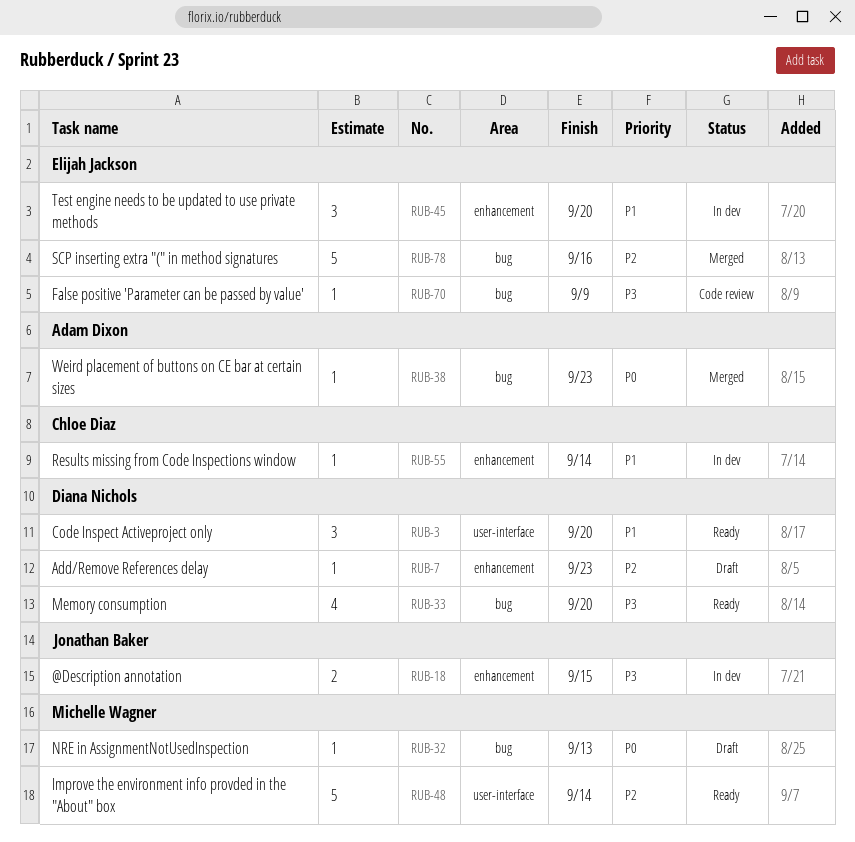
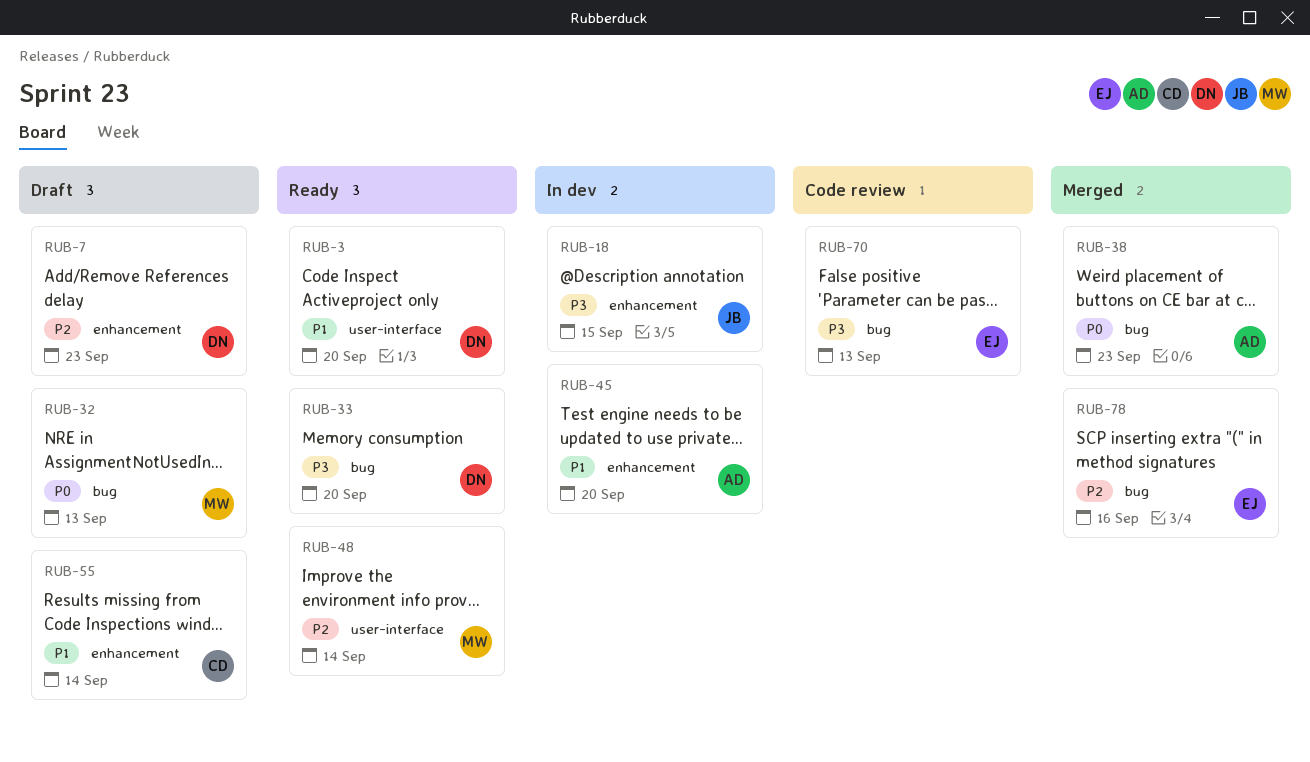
RUB-45, owner: Elijah Jackson -> Adam Dixon
RUB-55, status: In dev -> Draft
RUB-70, due: Sep 9 -> Sep 13

